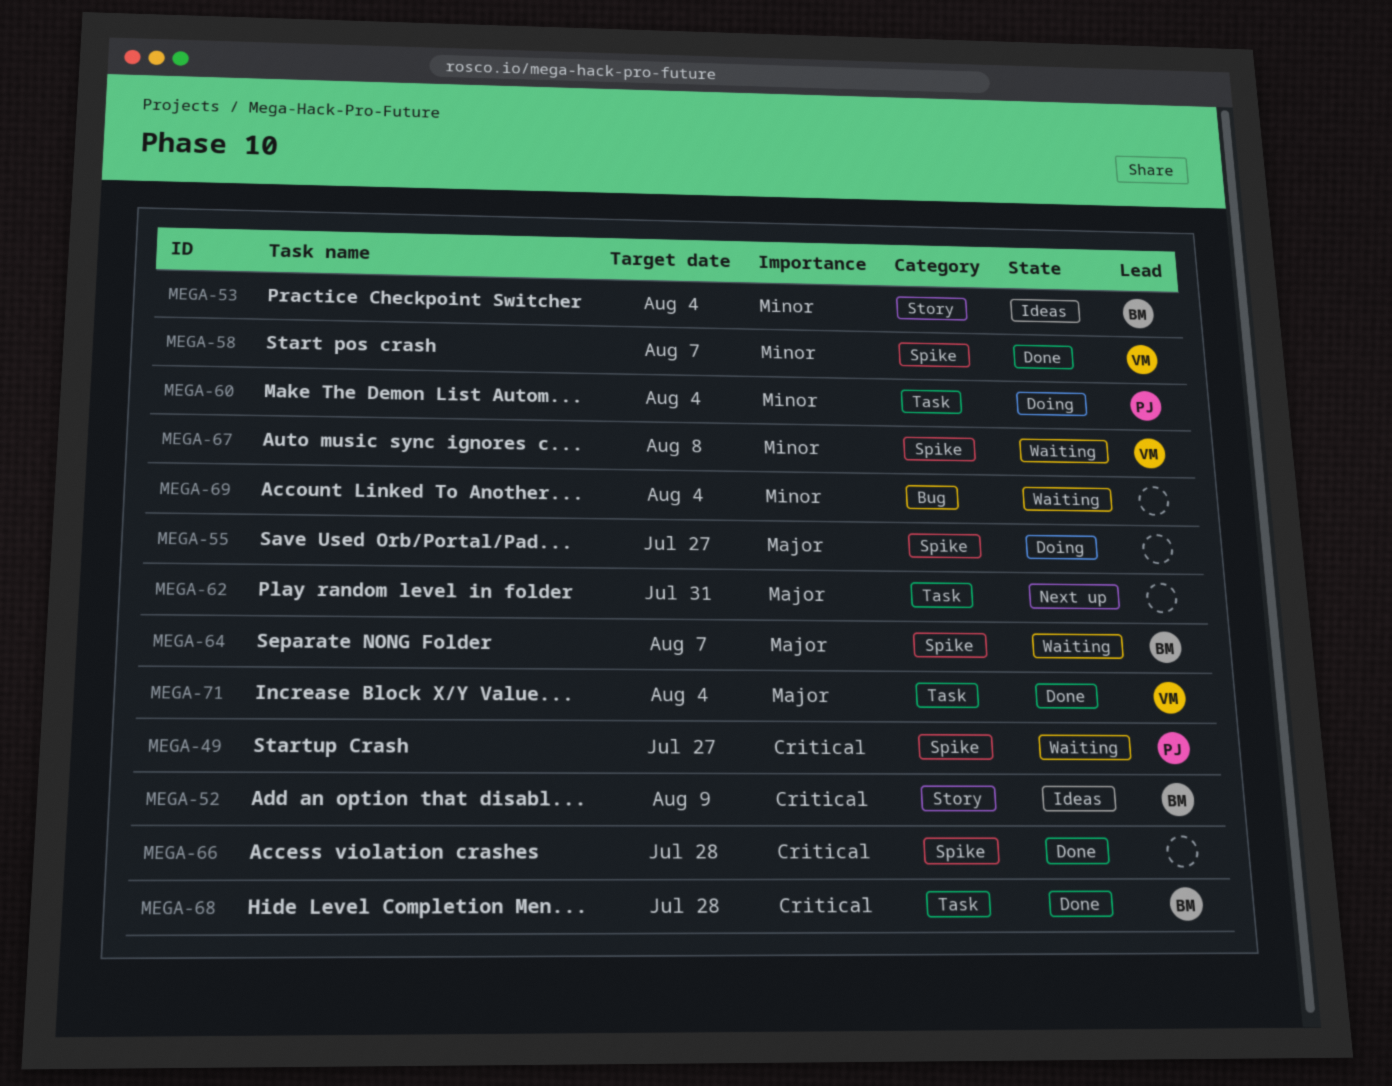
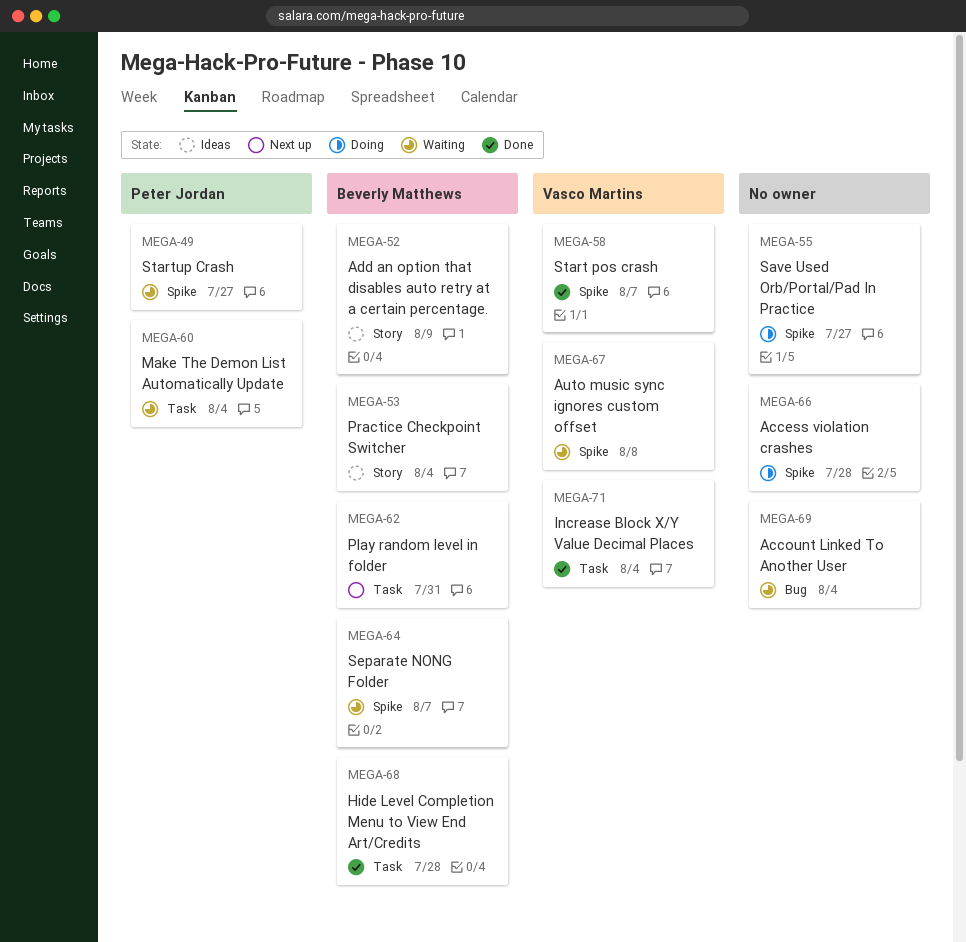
MEGA-60, status: Doing -> Waiting
MEGA-62, owner: none -> Beverly Matthews
MEGA-66, status: Done -> Doing

